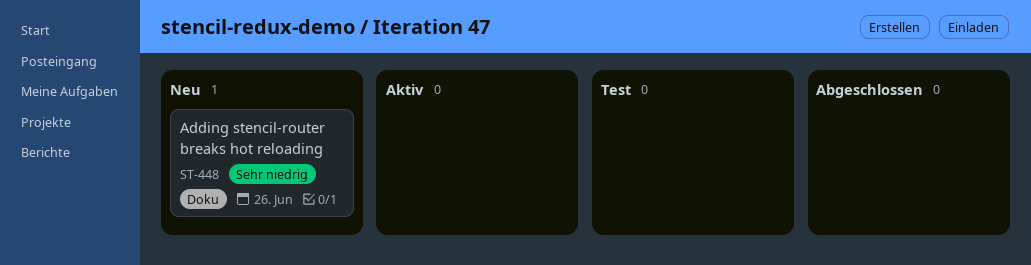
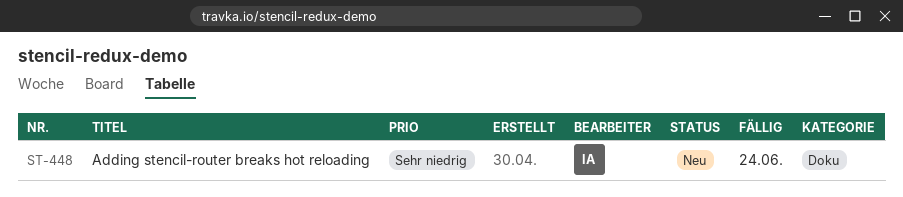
ST-448, due: Jun 26 -> Jun 24

